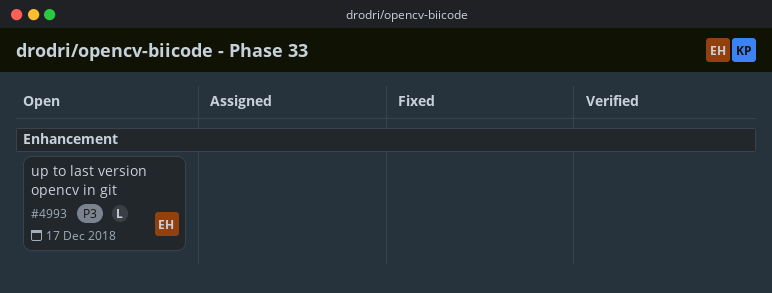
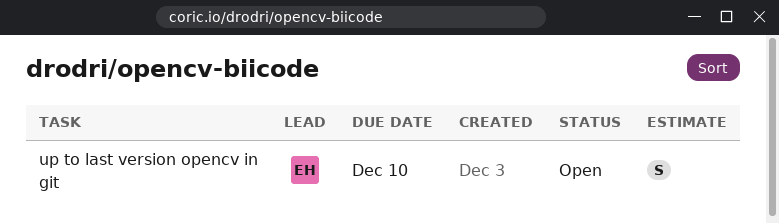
up to last version opencv in git, estimate: L -> S
up to last version opencv in git, due: Dec 17 -> Dec 10

